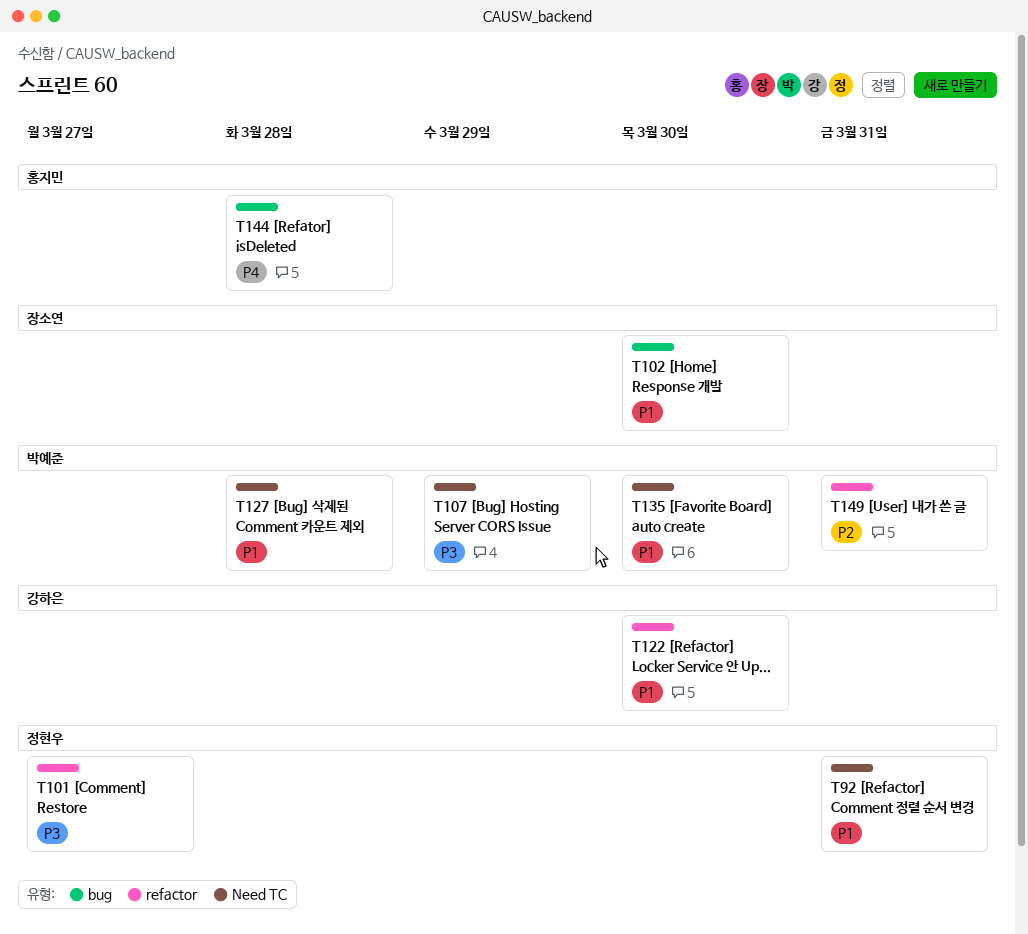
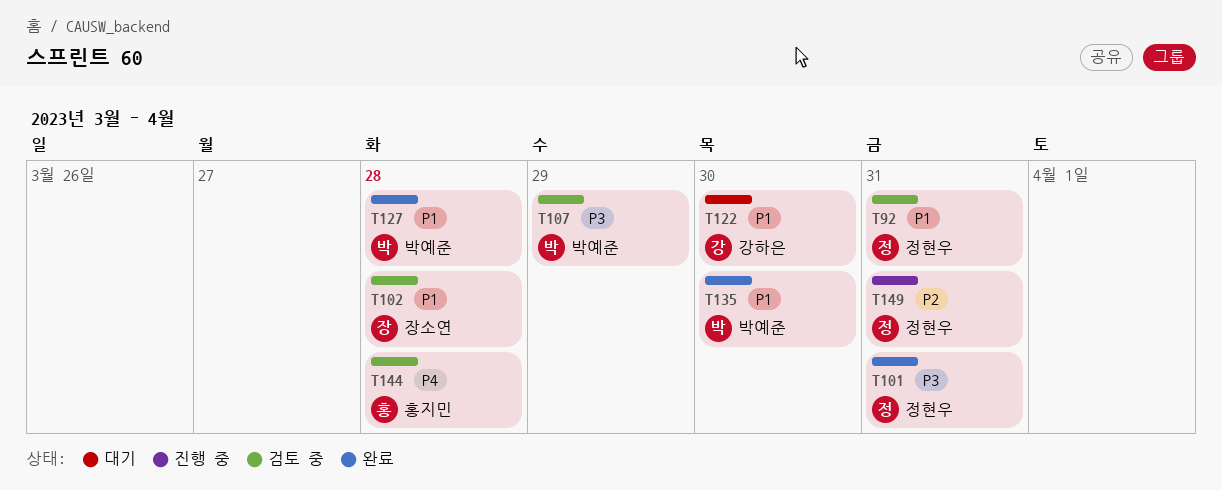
T101, due: Mar 27 -> Mar 31
T102, due: Mar 30 -> Mar 28
T149, owner: 박예준 -> 정현우

